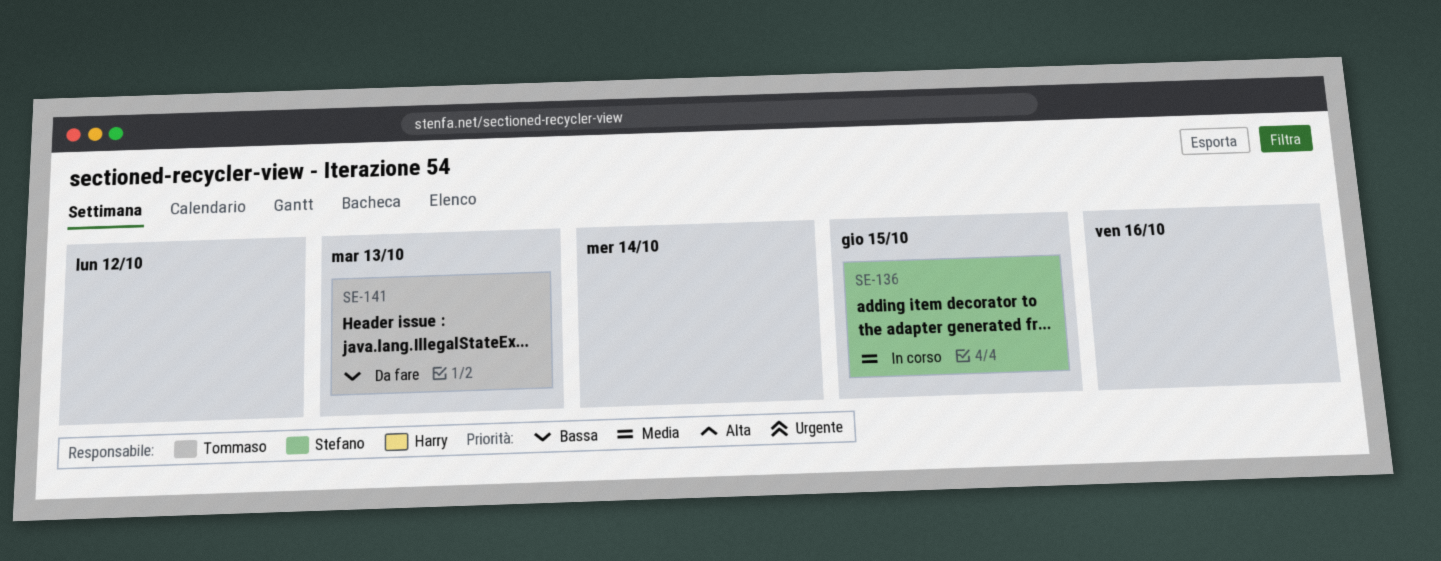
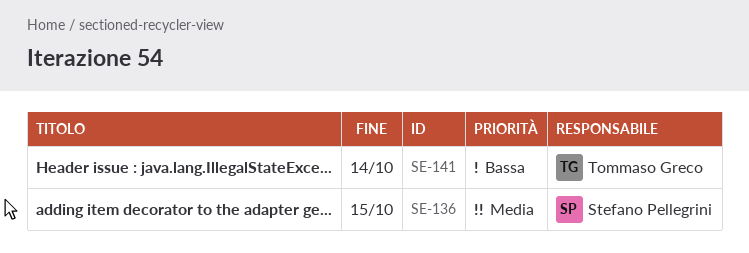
SE-141, due: Oct 13 -> Oct 14

